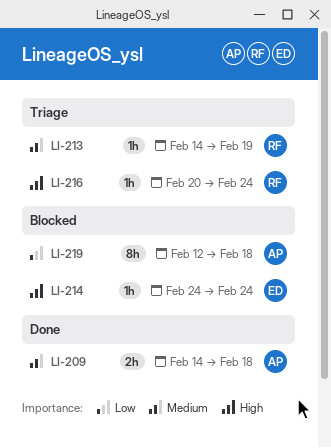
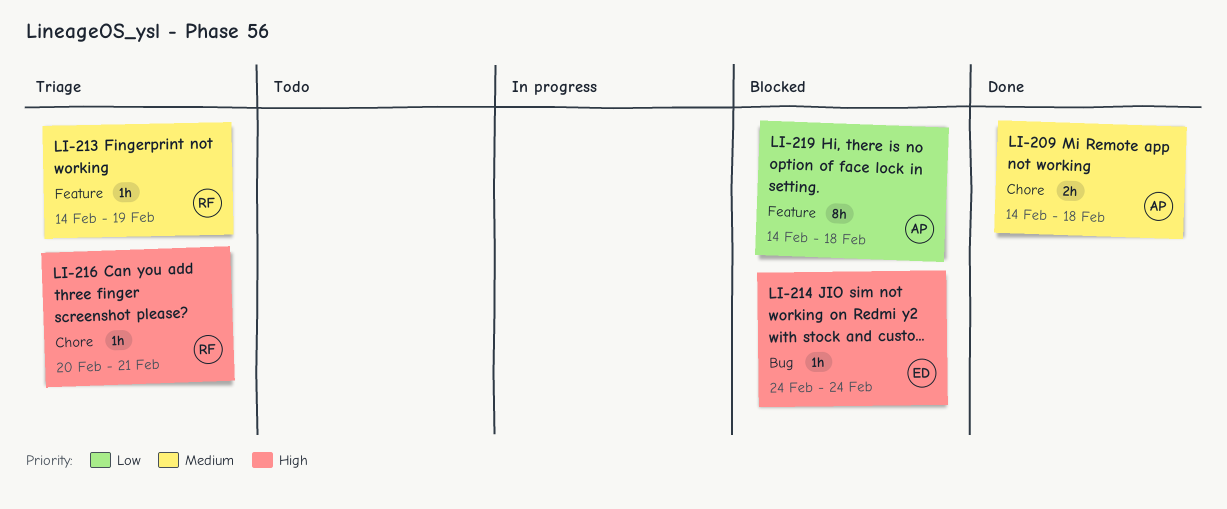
LI-216, due: Feb 24 -> Feb 21
LI-219, start: Feb 12 -> Feb 14

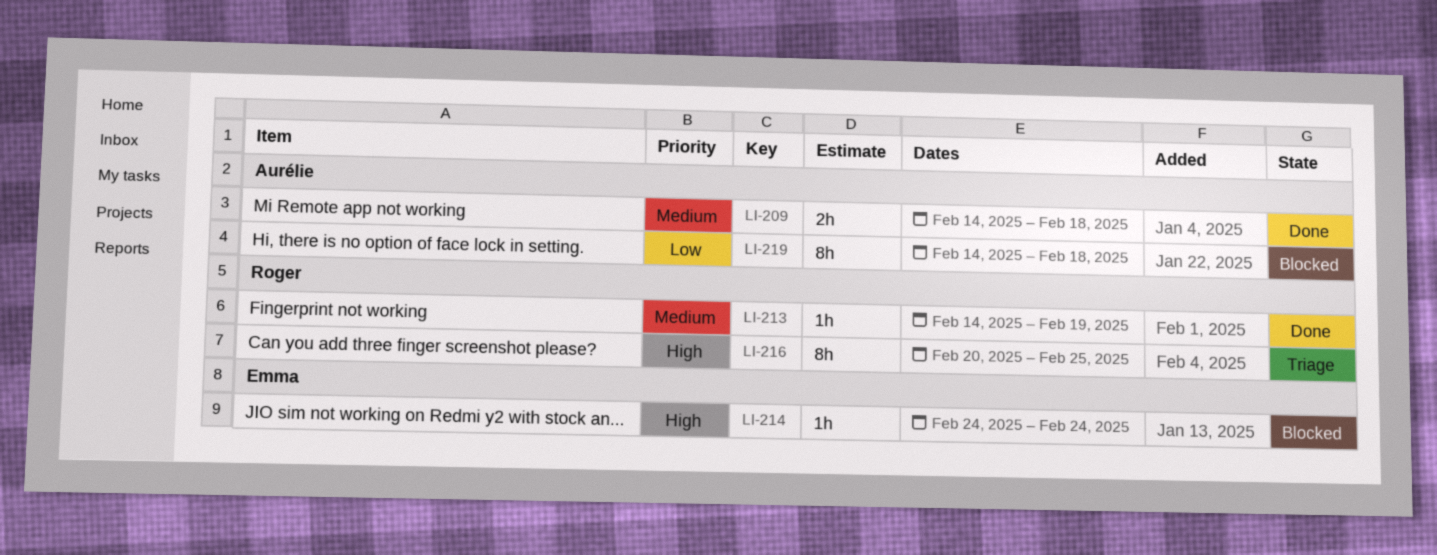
LI-213, status: Triage -> Done
LI-216, estimate: 1h -> 8h
LI-216, due: Feb 21 -> Feb 25

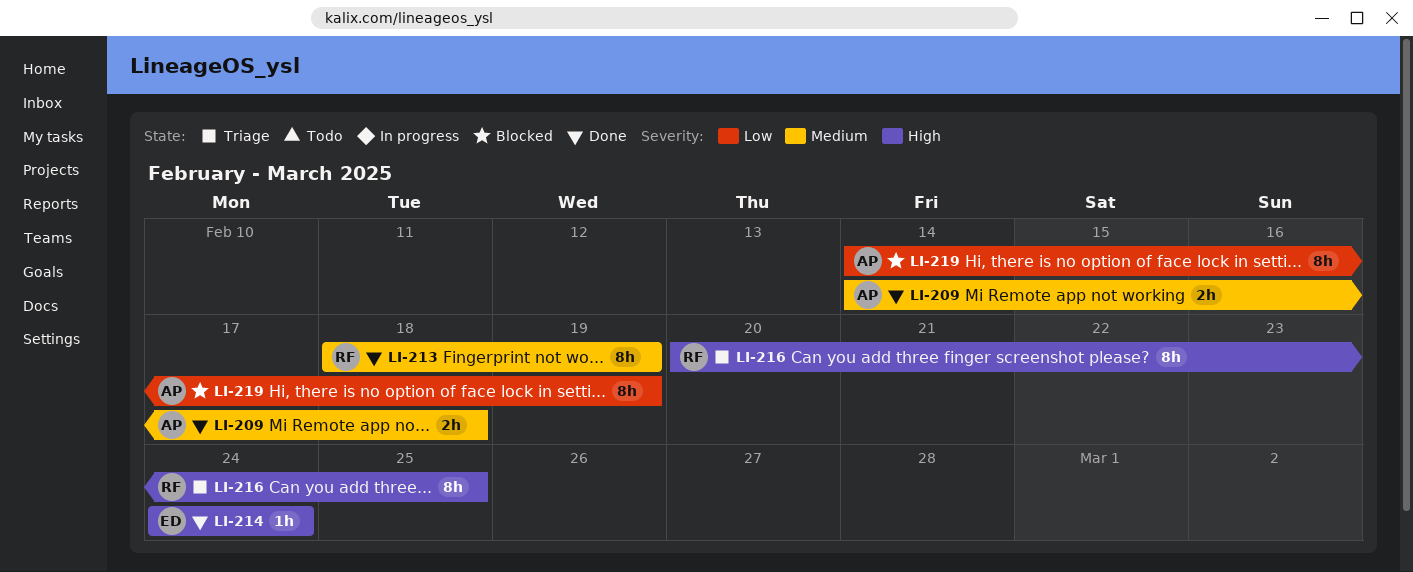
LI-213, estimate: 1h -> 8h
LI-213, start: Feb 14 -> Feb 18
LI-214, status: Blocked -> Done
LI-219, due: Feb 18 -> Feb 19

